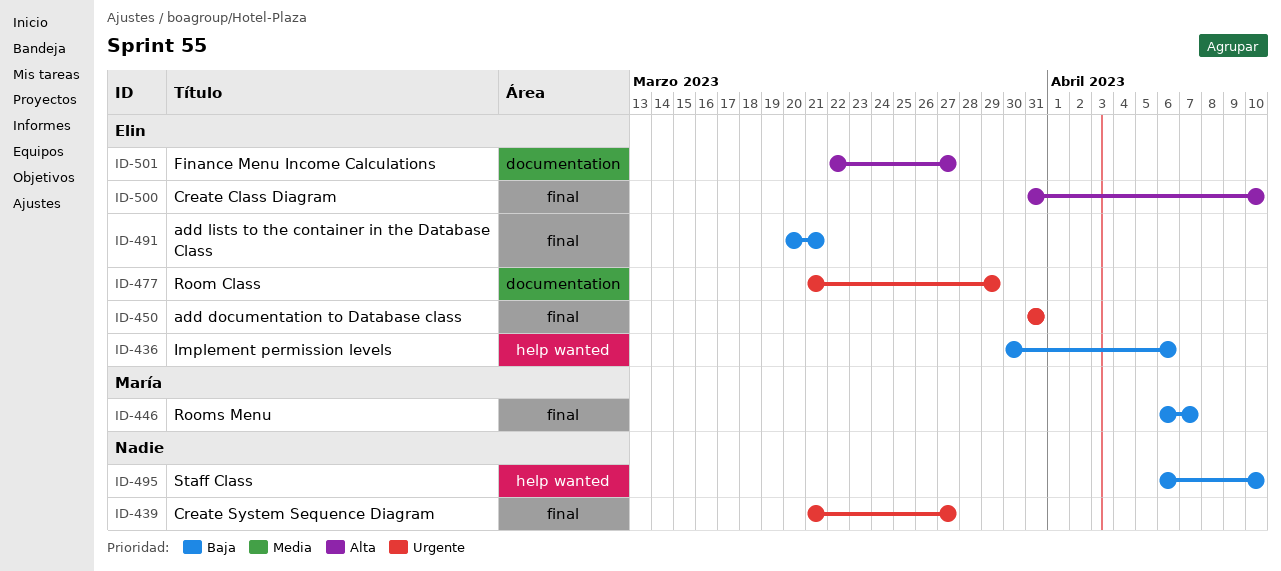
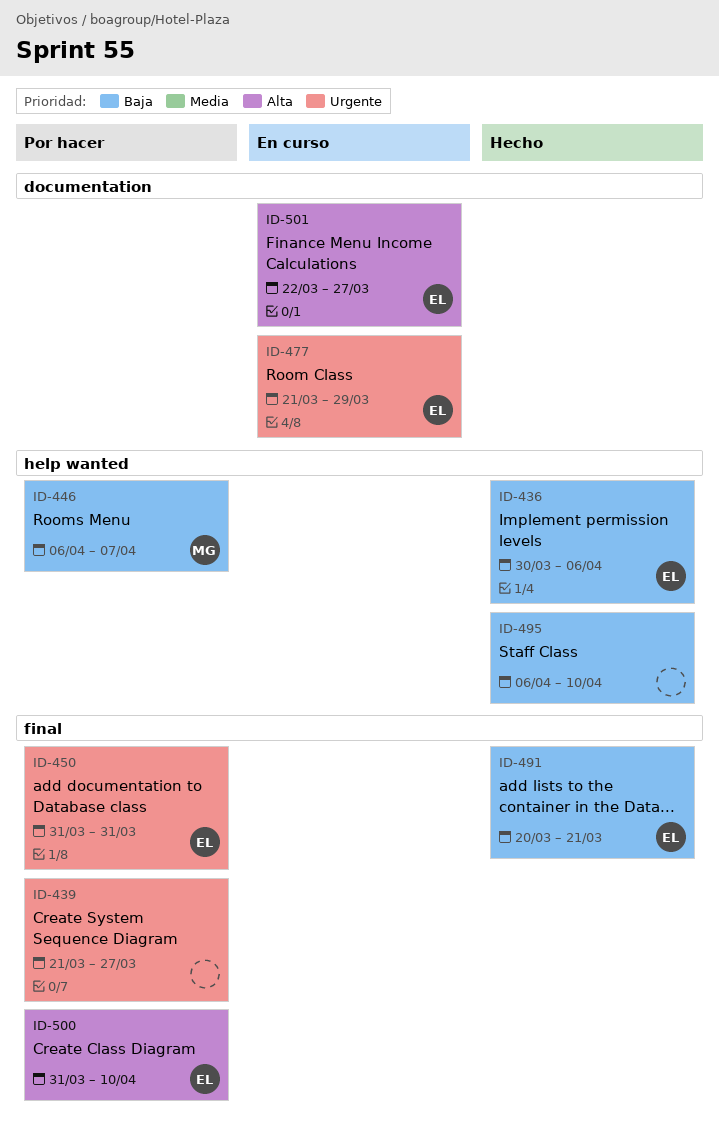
ID-446, label: final -> help wanted

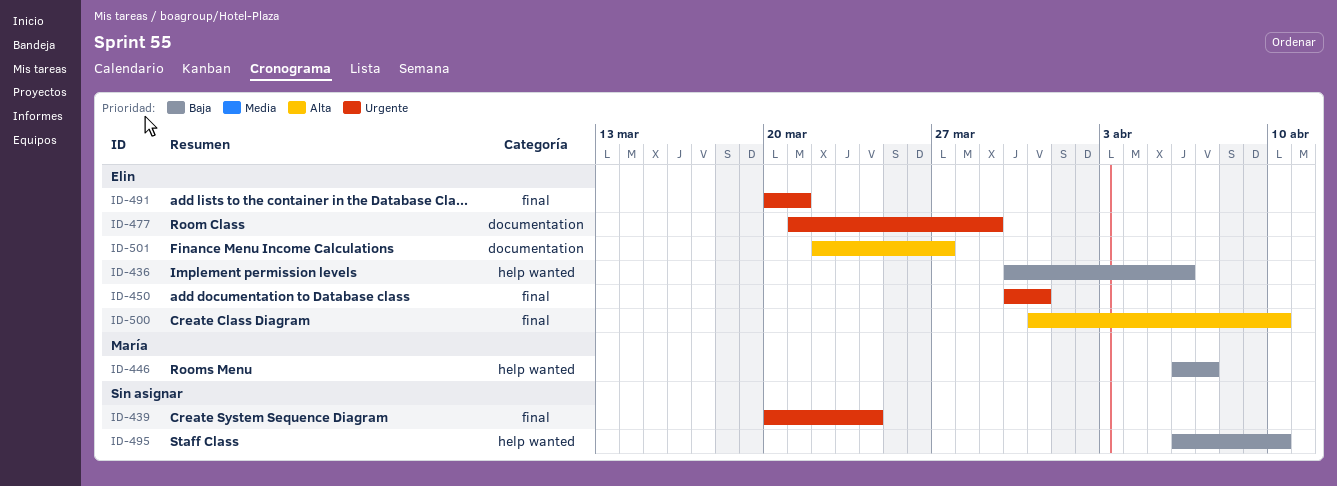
ID-439, start: Mar 21 -> Mar 20
ID-439, due: Mar 27 -> Mar 24
ID-450, start: Mar 31 -> Mar 30
ID-491, priority: Baja -> Urgente

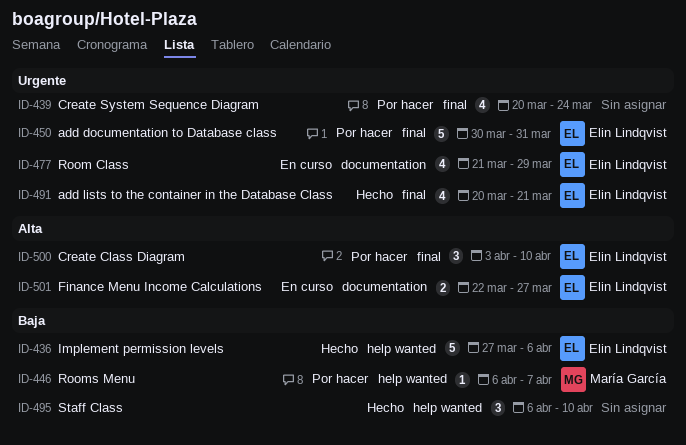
ID-436, start: Mar 30 -> Mar 27
ID-500, start: Mar 31 -> Apr 3

